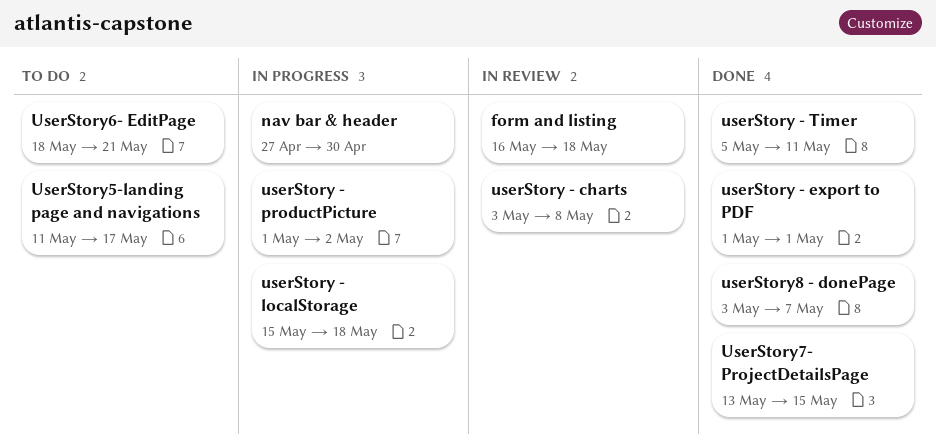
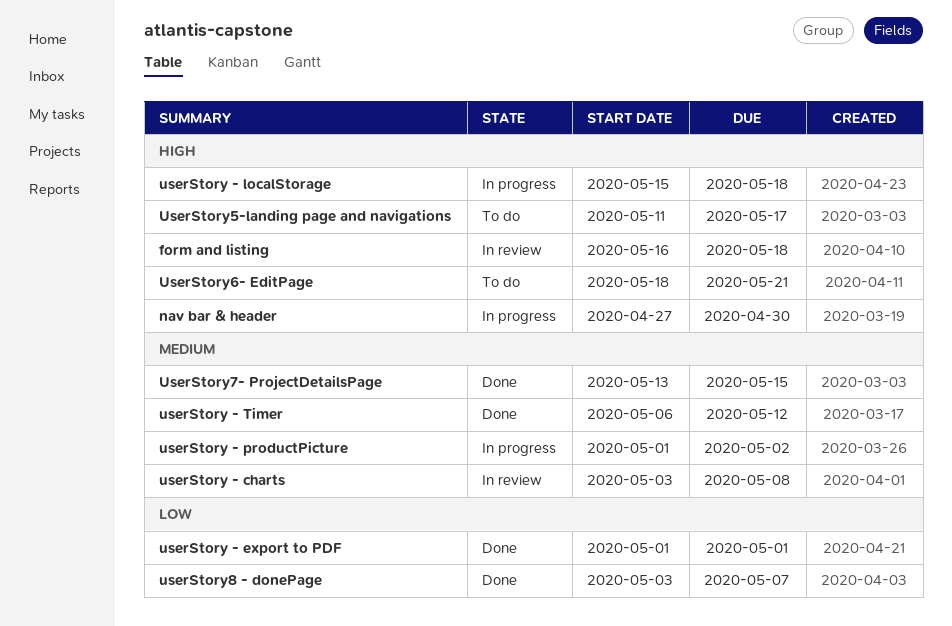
userStory - Timer, start: May 5 -> May 6
userStory - Timer, due: May 11 -> May 12

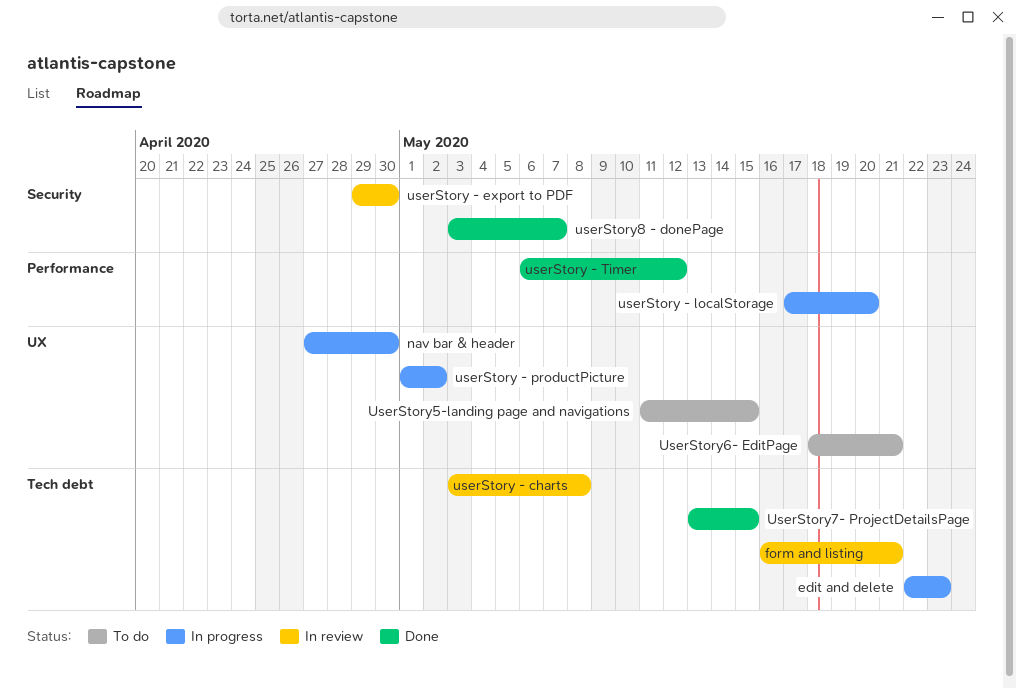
edit and delete: none -> present
form and listing, due: May 18 -> May 21
userStory - export to PDF, status: Done -> In review
userStory - export to PDF, start: May 1 -> Apr 29
userStory - export to PDF, due: May 1 -> Apr 30
userStory - localStorage, start: May 15 -> May 17
userStory - localStorage, due: May 18 -> May 20
UserStory5-landing page and navigations, due: May 17 -> May 15

